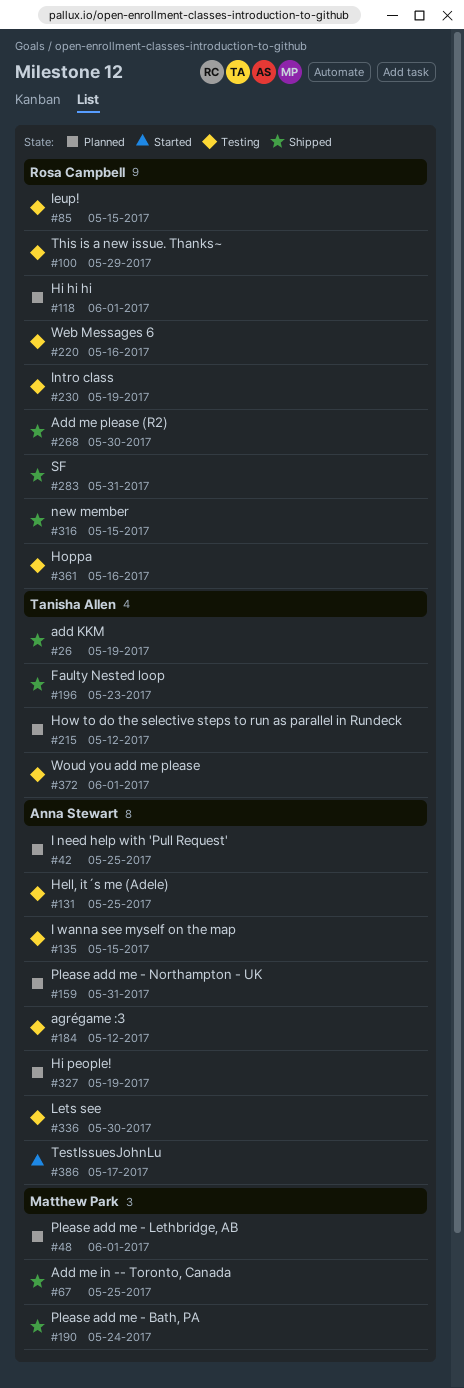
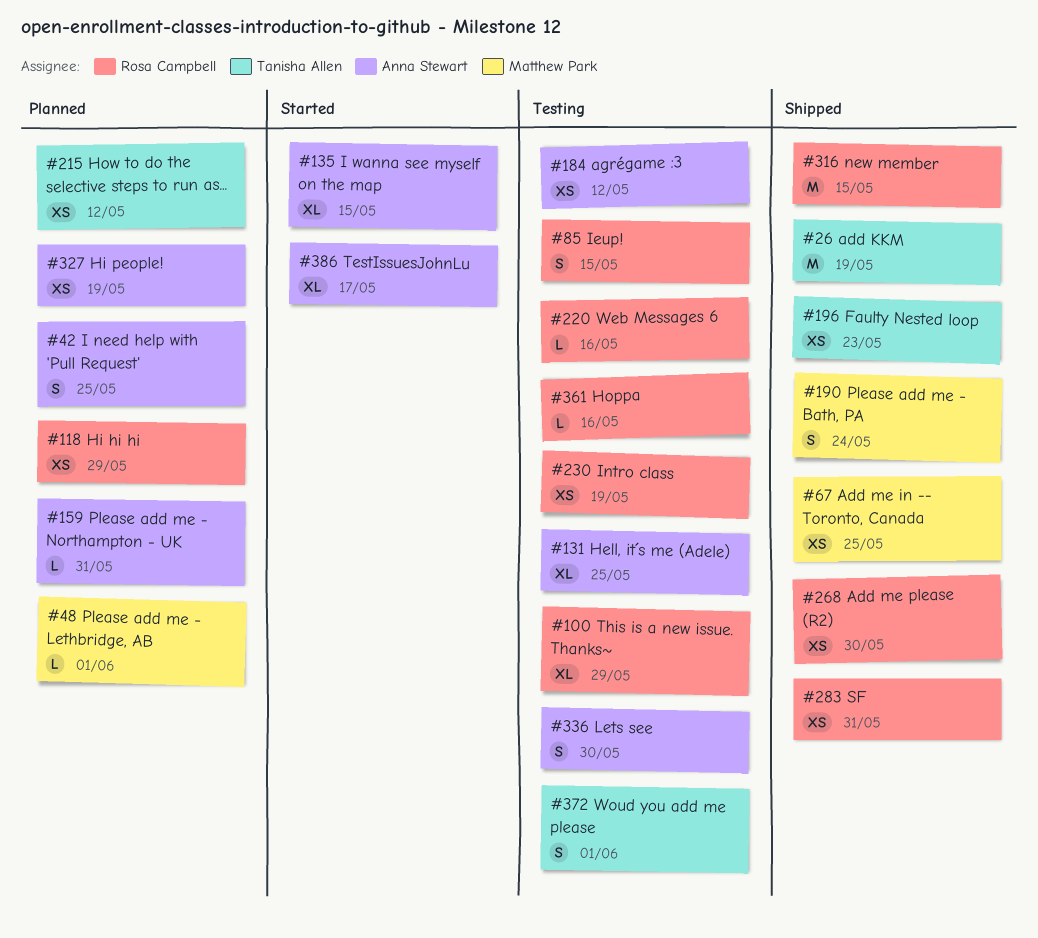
#118, due: Jun 1 -> May 29
#135, status: Testing -> Started

